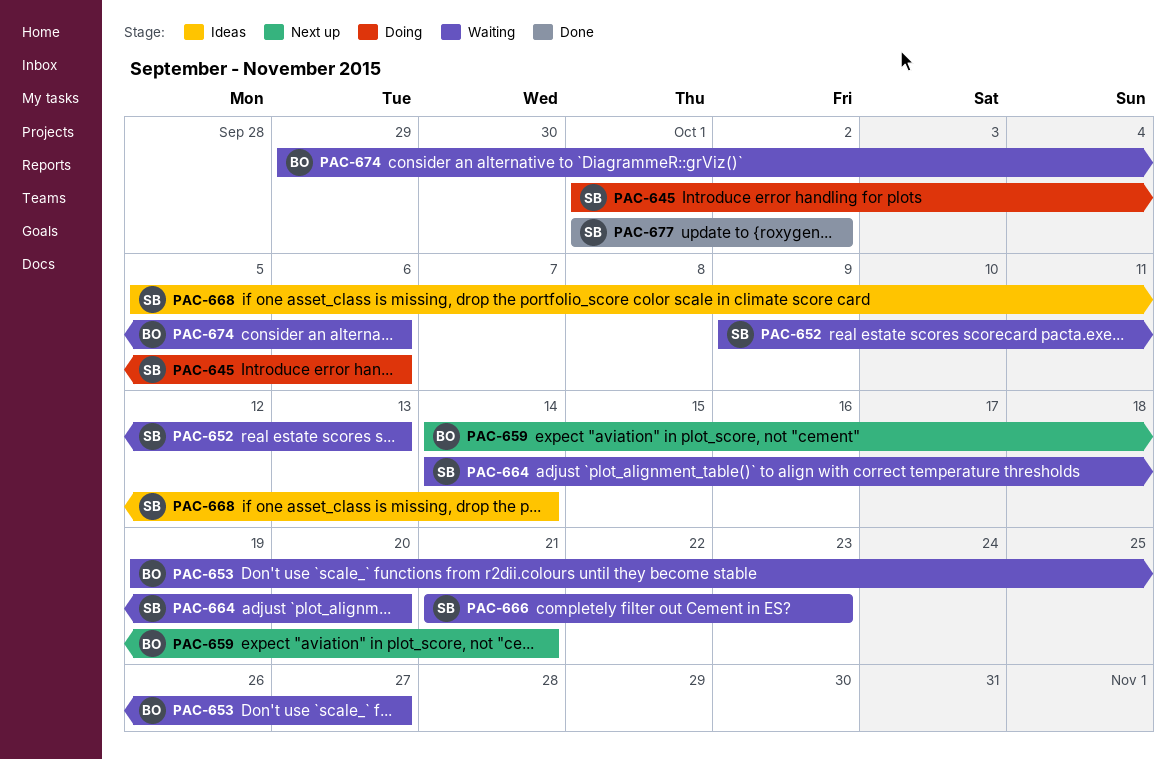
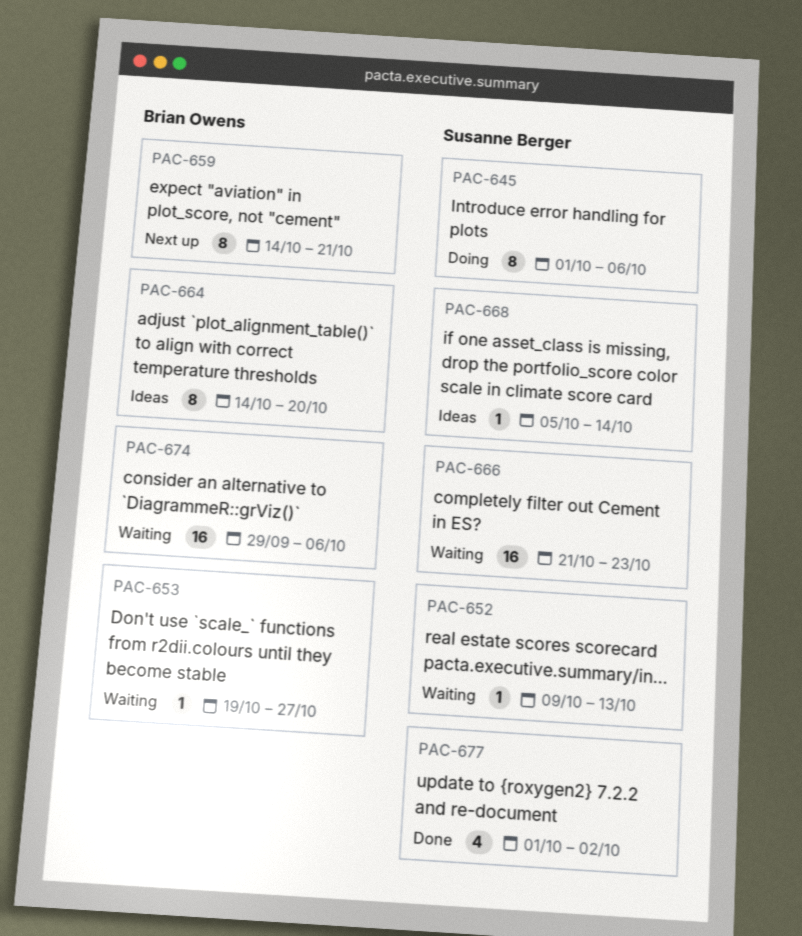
PAC-664, status: Waiting -> Ideas
PAC-664, owner: Susanne Berger -> Brian Owens

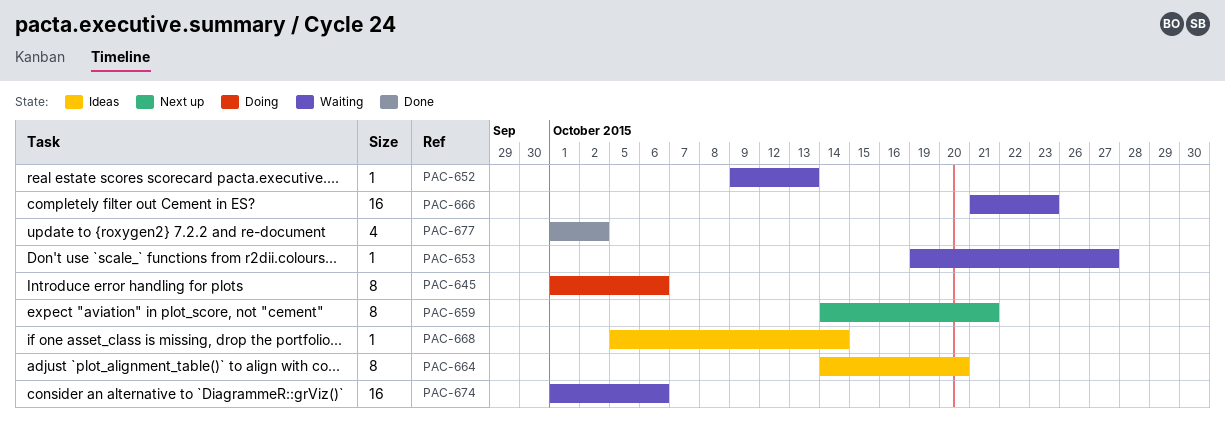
PAC-674, start: Sep 29 -> Oct 1

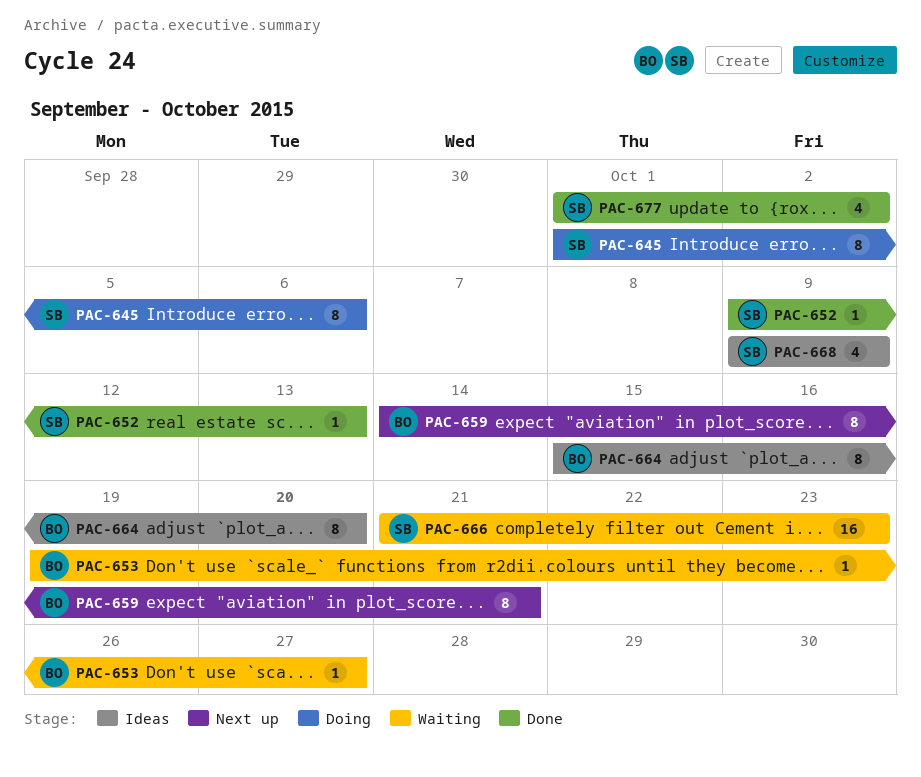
PAC-652, status: Waiting -> Done
PAC-664, start: Oct 14 -> Oct 15
PAC-668, estimate: 1 -> 4
PAC-668, start: Oct 5 -> Oct 9
PAC-668, due: Oct 14 -> Oct 9
PAC-674: present -> none

